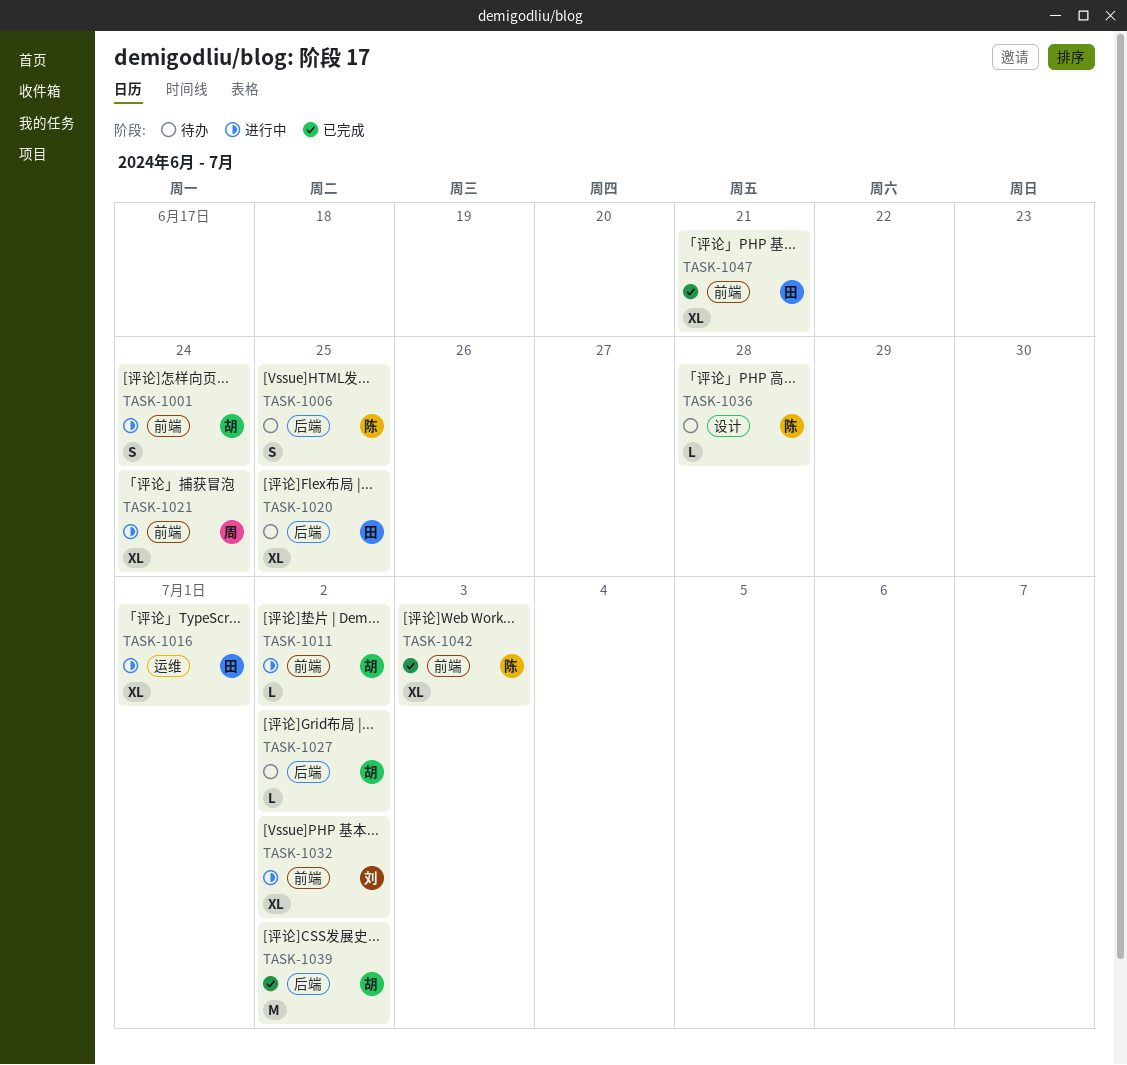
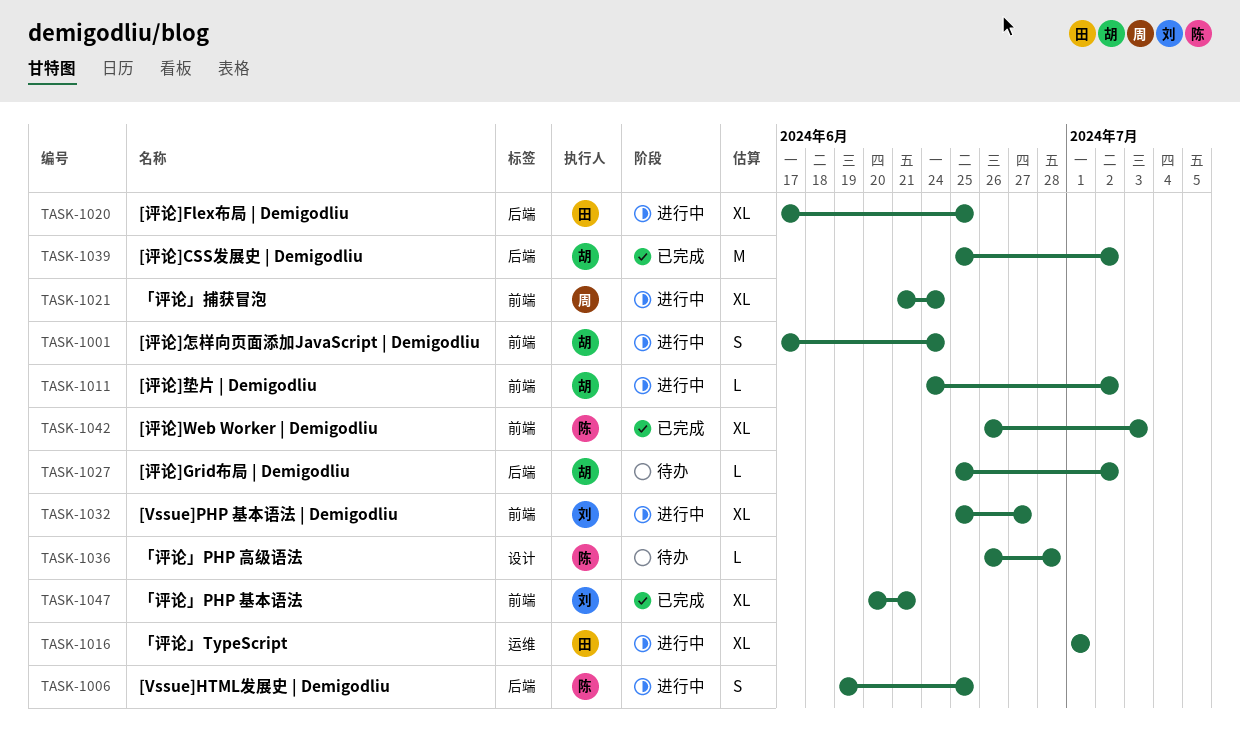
TASK-1006, status: 待办 -> 进行中
TASK-1020, status: 待办 -> 进行中
TASK-1032, due: Jul 2 -> Jun 27
TASK-1047, owner: 田 -> 刘

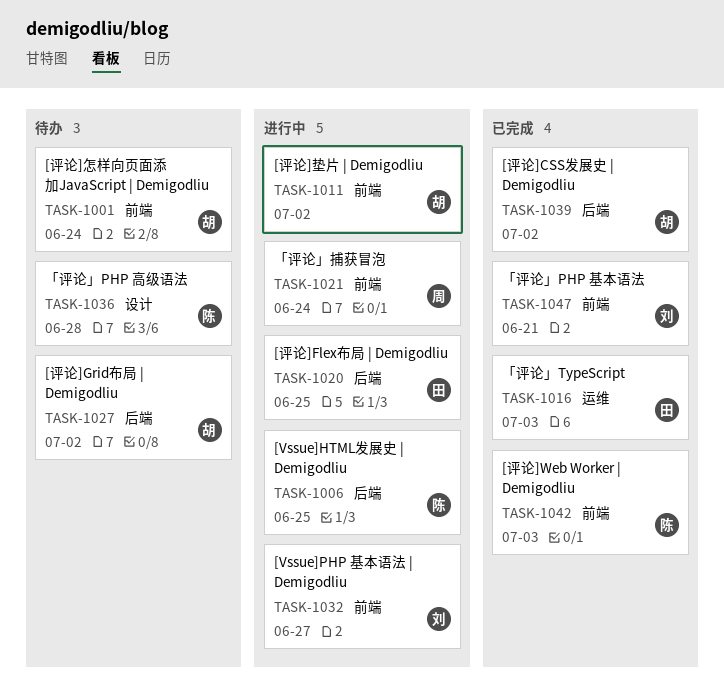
TASK-1001, status: 进行中 -> 待办
TASK-1016, status: 进行中 -> 已完成
TASK-1016, due: Jul 1 -> Jul 3

